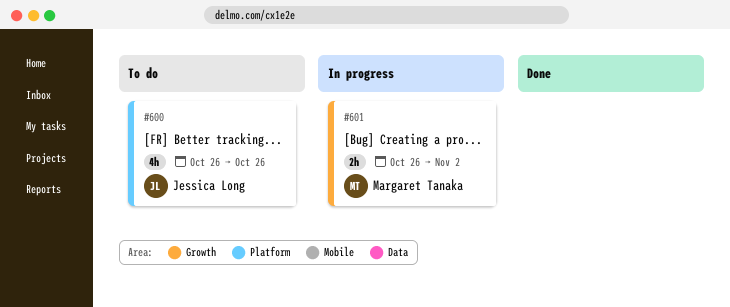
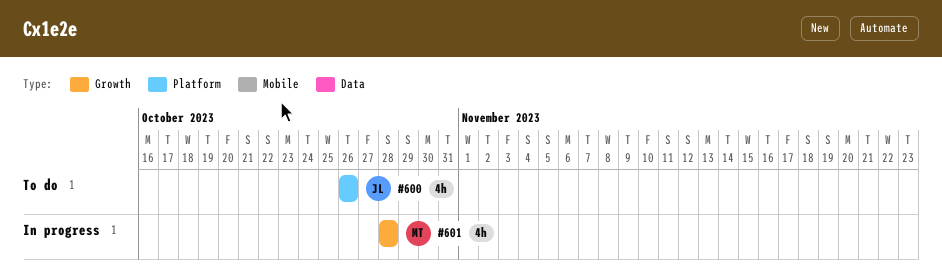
#601, estimate: 2h -> 4h
#601, start: Oct 26 -> Oct 28
#601, due: Nov 2 -> Oct 28

